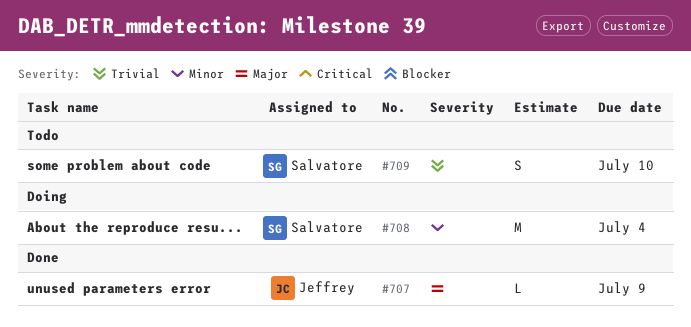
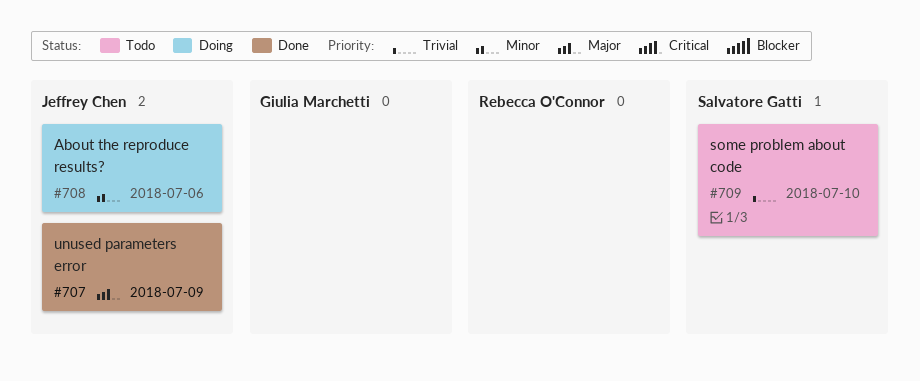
#708, owner: Salvatore Gatti -> Jeffrey Chen
#708, due: Jul 4 -> Jul 6

